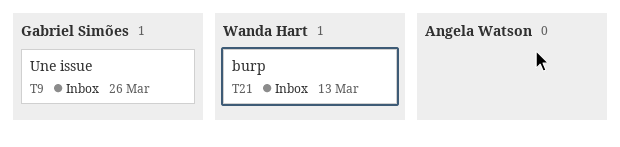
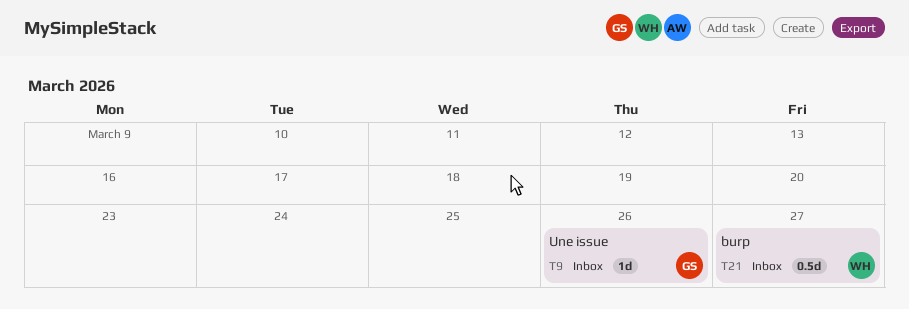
T21, due: Mar 13 -> Mar 27

